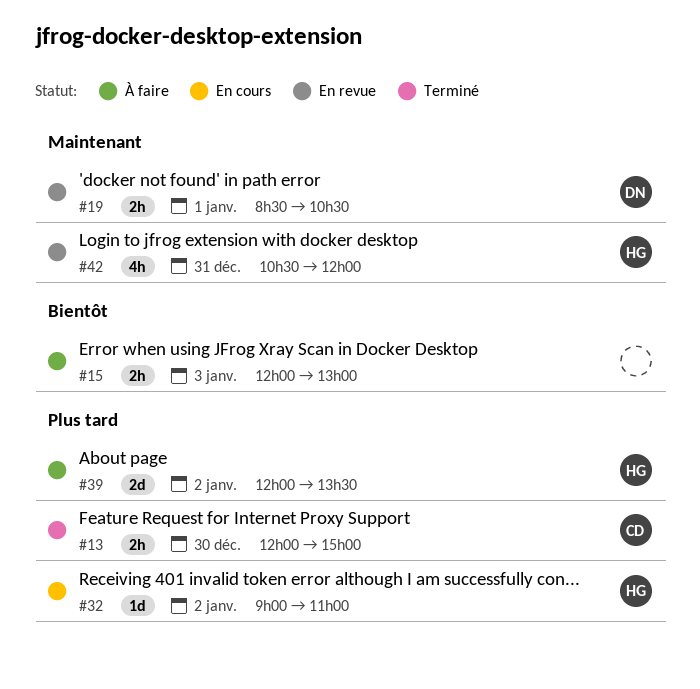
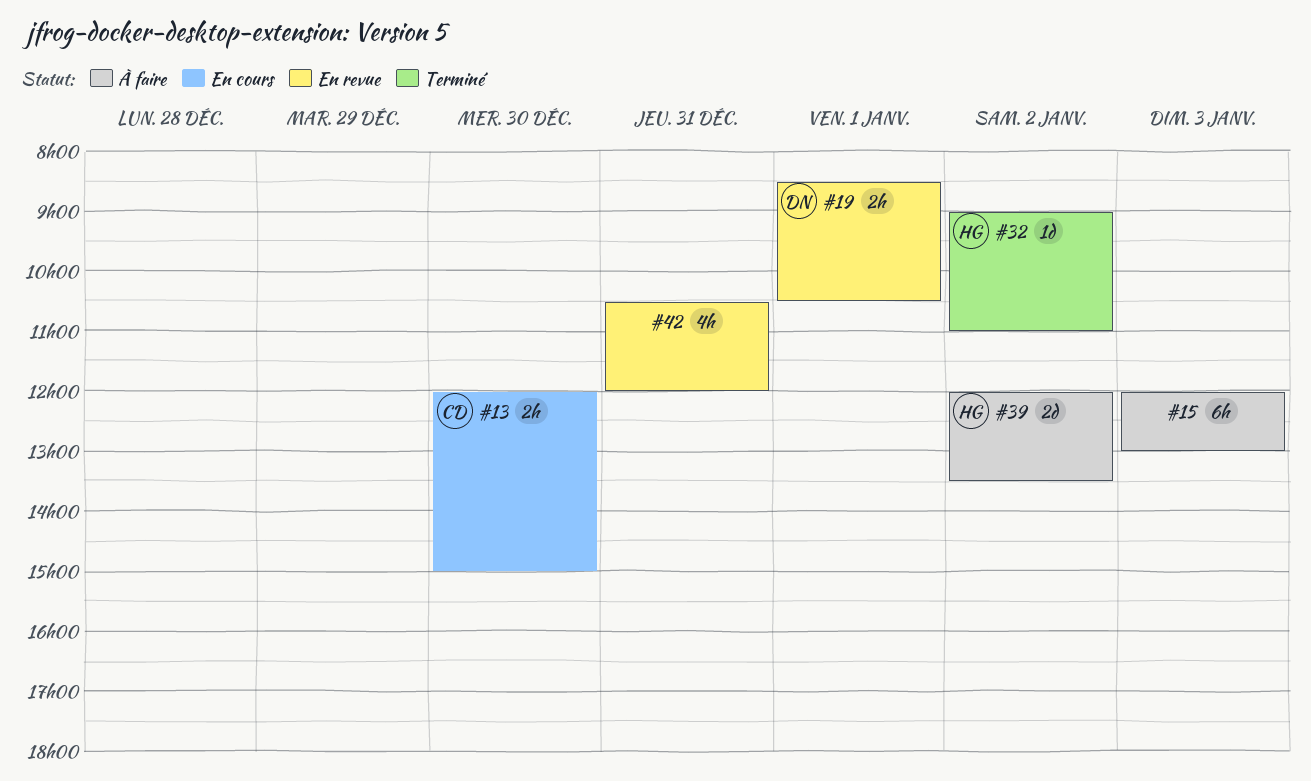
#13, status: Terminé -> En cours
#15, estimate: 2h -> 6h
#32, status: En cours -> Terminé
#42, owner: HG -> none

